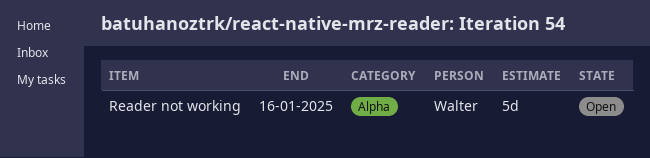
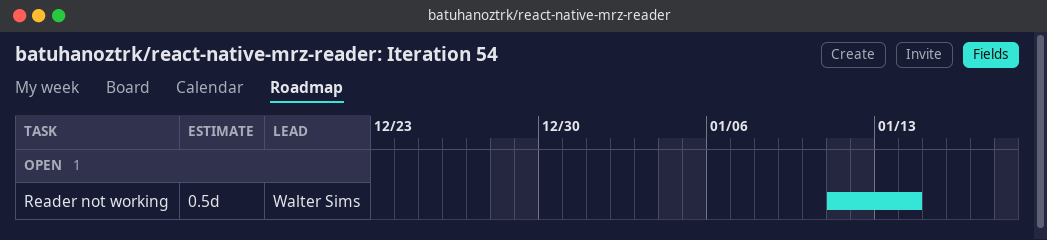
Reader not working, estimate: 5d -> 0.5d
Reader not working, due: Jan 16 -> Jan 14

